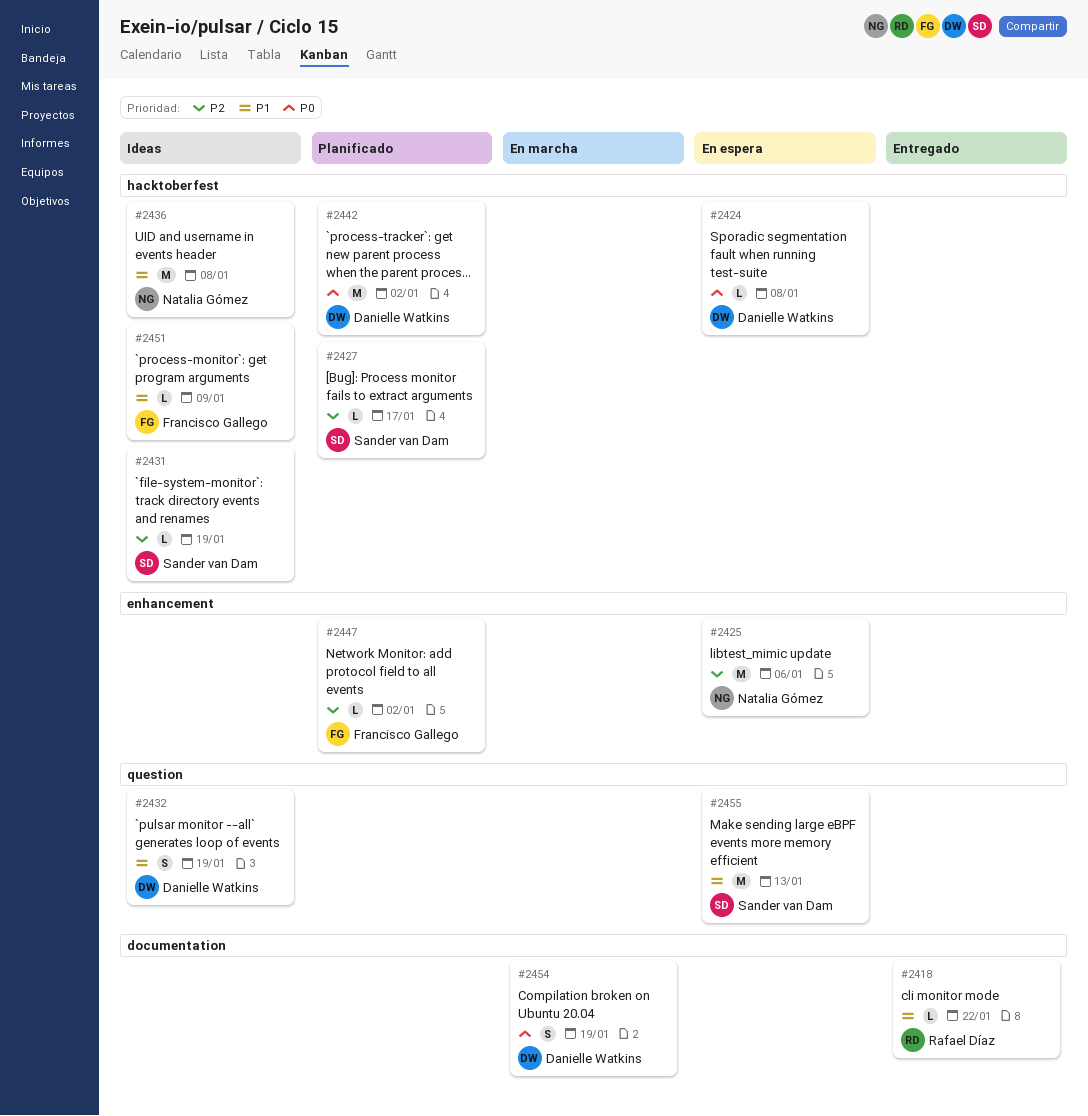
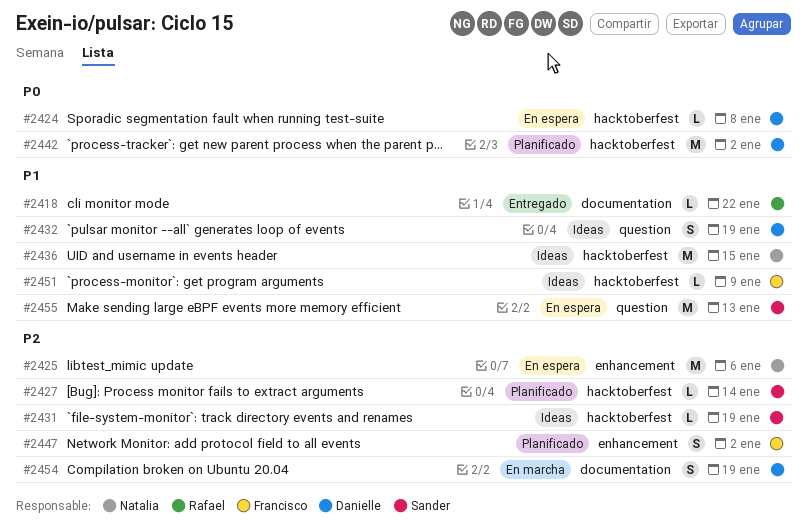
#2427, due: Jan 17 -> Jan 14
#2436, due: Jan 8 -> Jan 15
#2447, estimate: L -> S
#2454, priority: P0 -> P2

